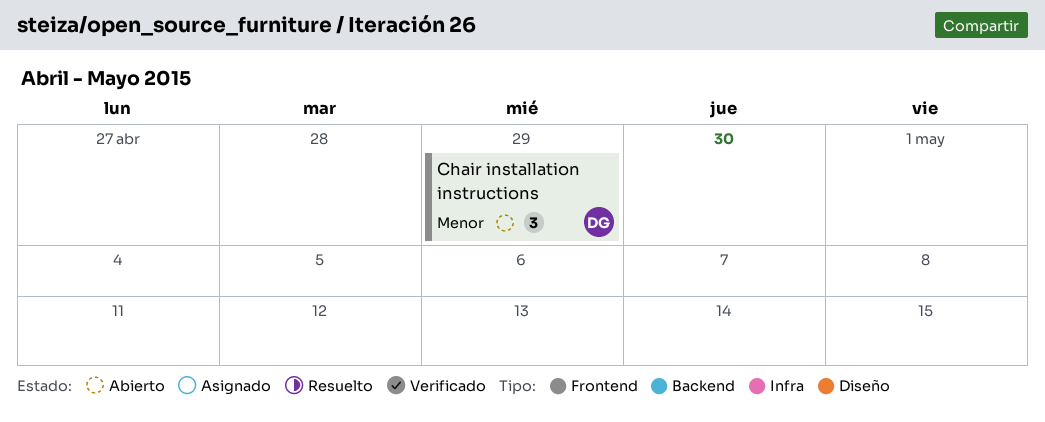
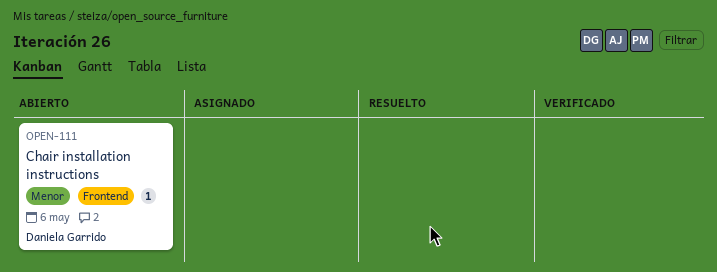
Chair installation instructions, estimate: 3 -> 1
Chair installation instructions, due: Apr 29 -> May 6

